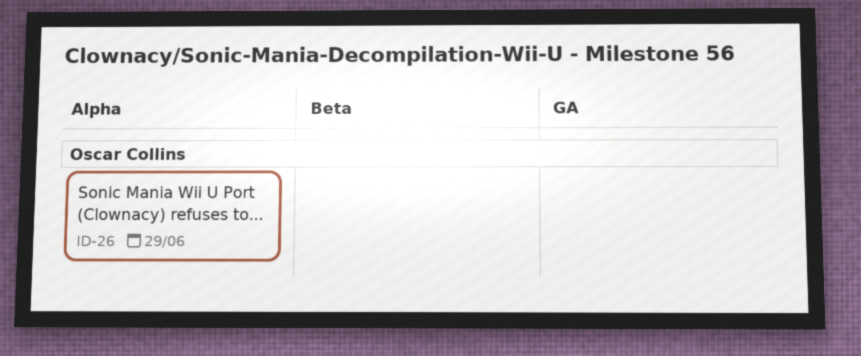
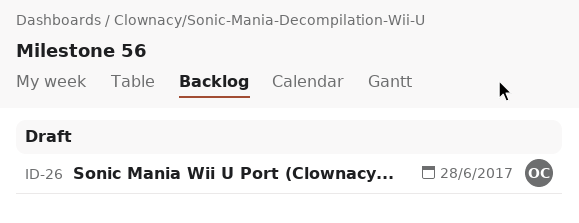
ID-26, due: Jun 29 -> Jun 28

